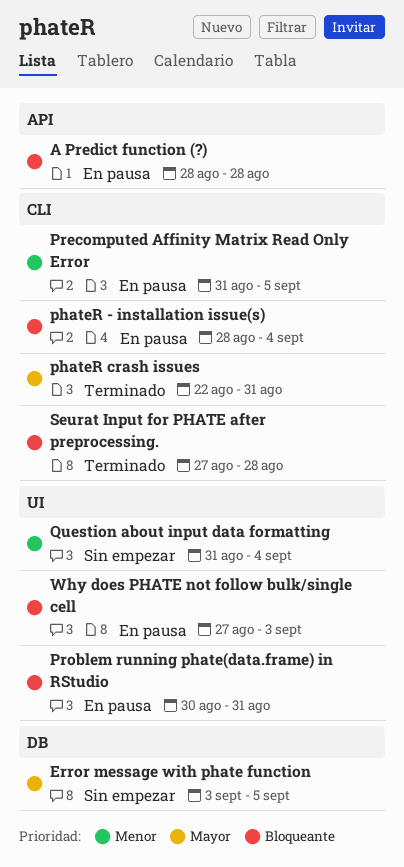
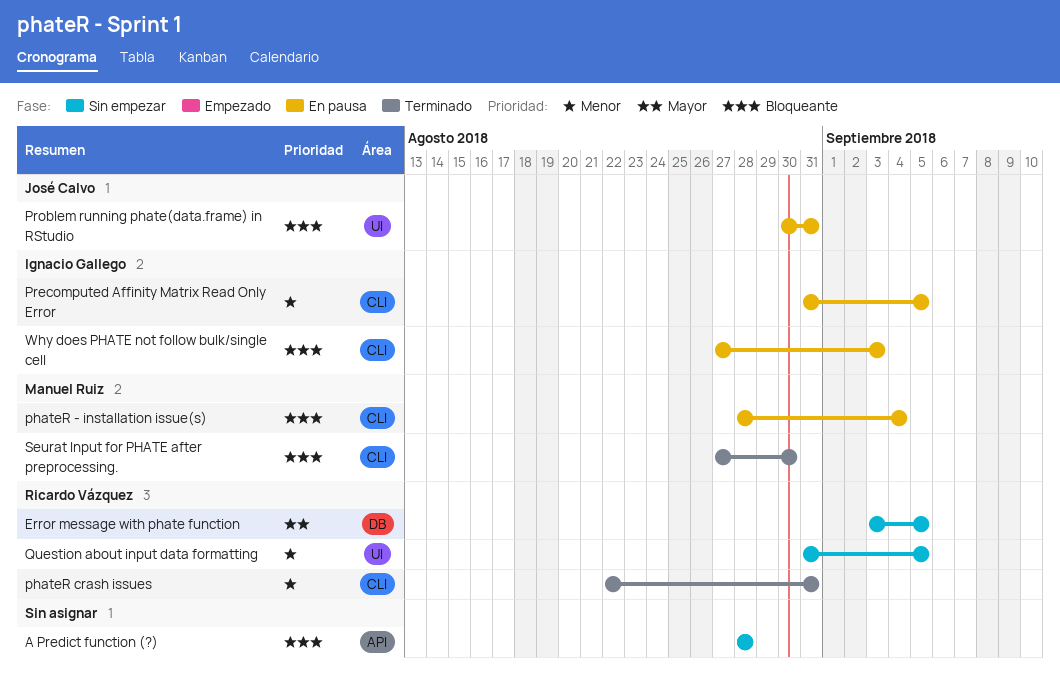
A Predict function (?), status: En pausa -> Sin empezar
phateR crash issues, priority: Mayor -> Menor
Question about input data formatting, due: Sep 4 -> Sep 5
Seurat Input for PHATE after preprocessing., due: Aug 28 -> Aug 30
Why does PHATE not follow bulk/single cell, label: UI -> CLI

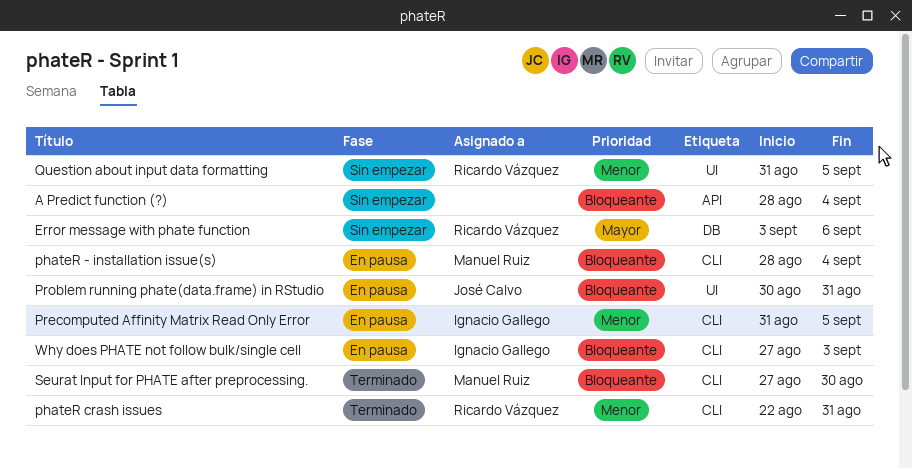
A Predict function (?), due: Aug 28 -> Sep 4
Error message with phate function, due: Sep 5 -> Sep 6

